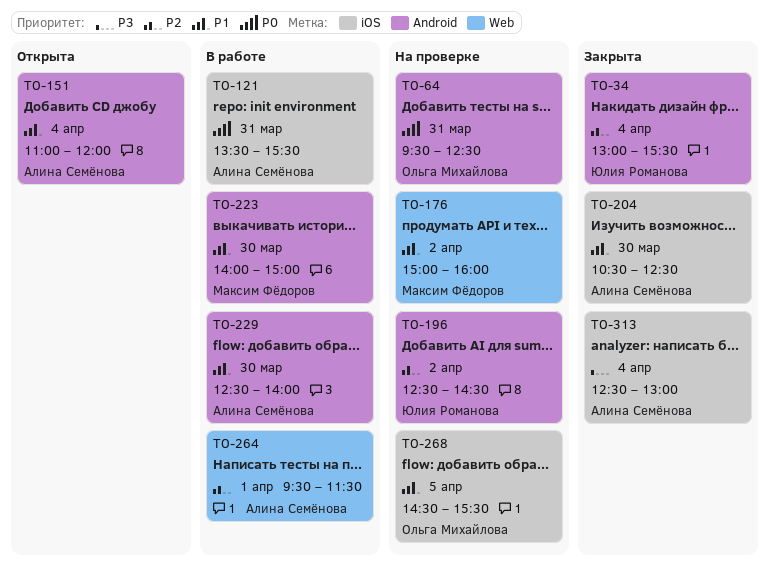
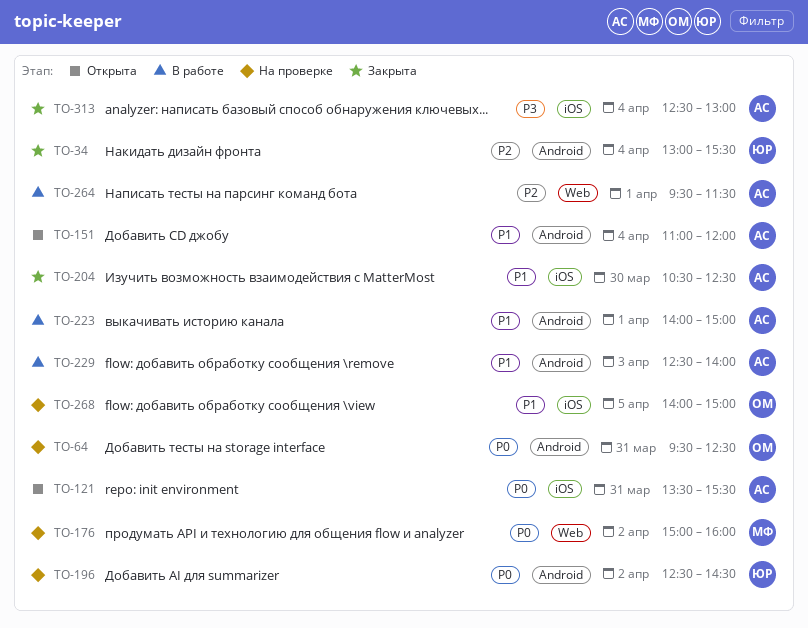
TO-121, status: В работе -> Открыта
TO-176, priority: P1 -> P0
TO-196, priority: P2 -> P0
TO-223, owner: Максим Фёдоров -> Алина Семёнова
TO-223, day: Mar 30 -> Apr 1
TO-229, day: Mar 30 -> Apr 3
TO-268, begins: 14:30 -> 14:00
TO-268, ends: 15:30 -> 15:00

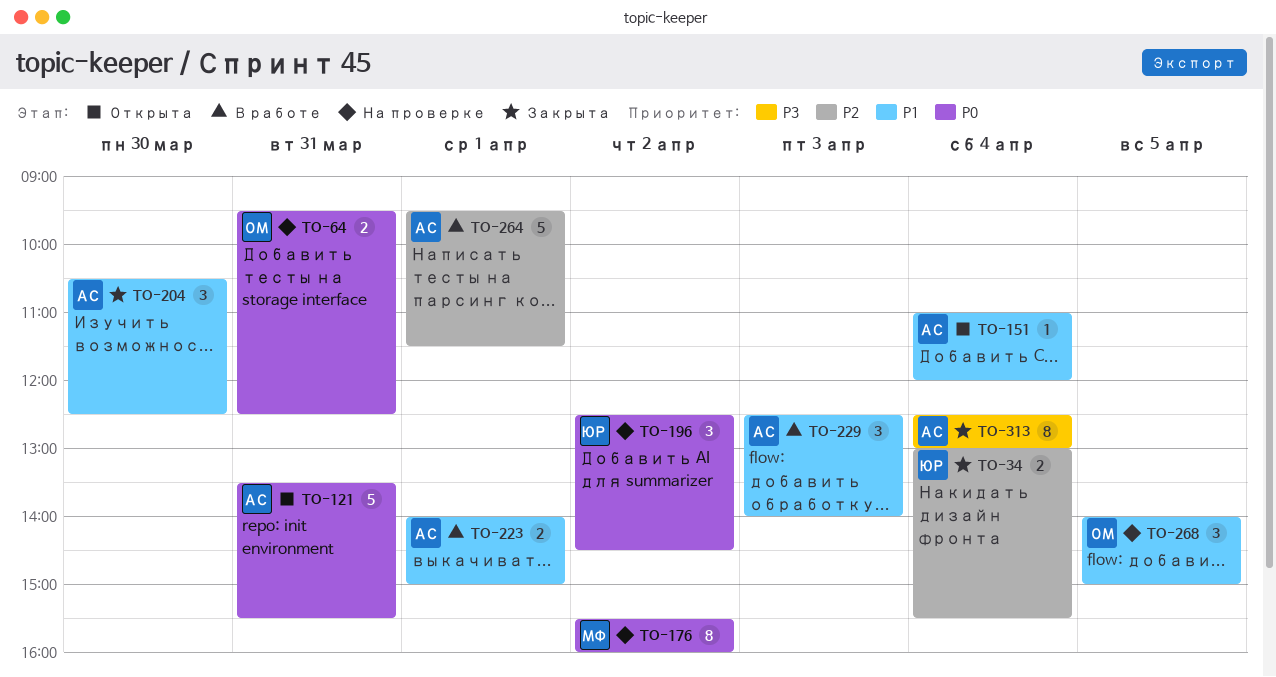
TO-176, begins: 15:00 -> 15:30

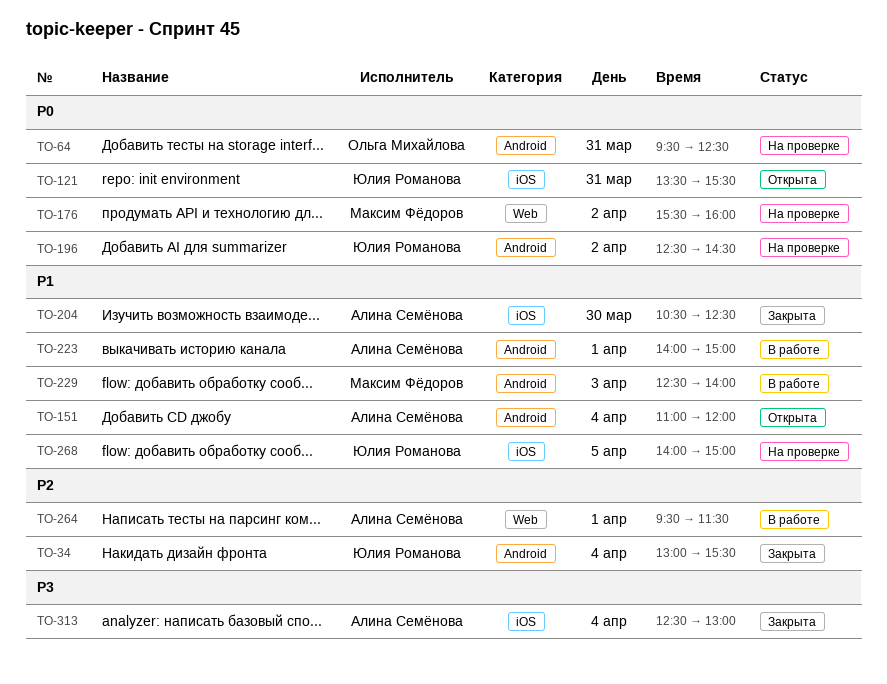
TO-121, owner: Алина Семёнова -> Юлия Романова
TO-229, owner: Алина Семёнова -> Максим Фёдоров
TO-268, owner: Ольга Михайлова -> Юлия Романова

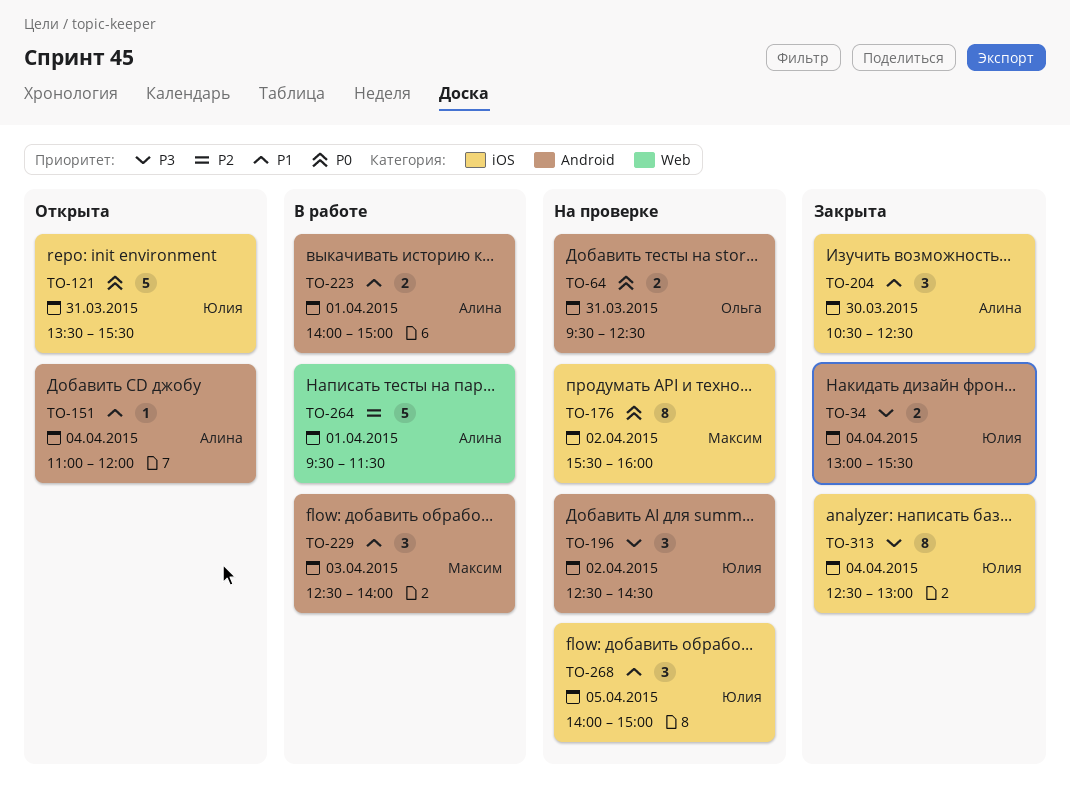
TO-34, priority: P2 -> P3
TO-176, label: Web -> iOS
TO-196, priority: P0 -> P3
TO-313, owner: Алина Семёнова -> Юлия Романова

